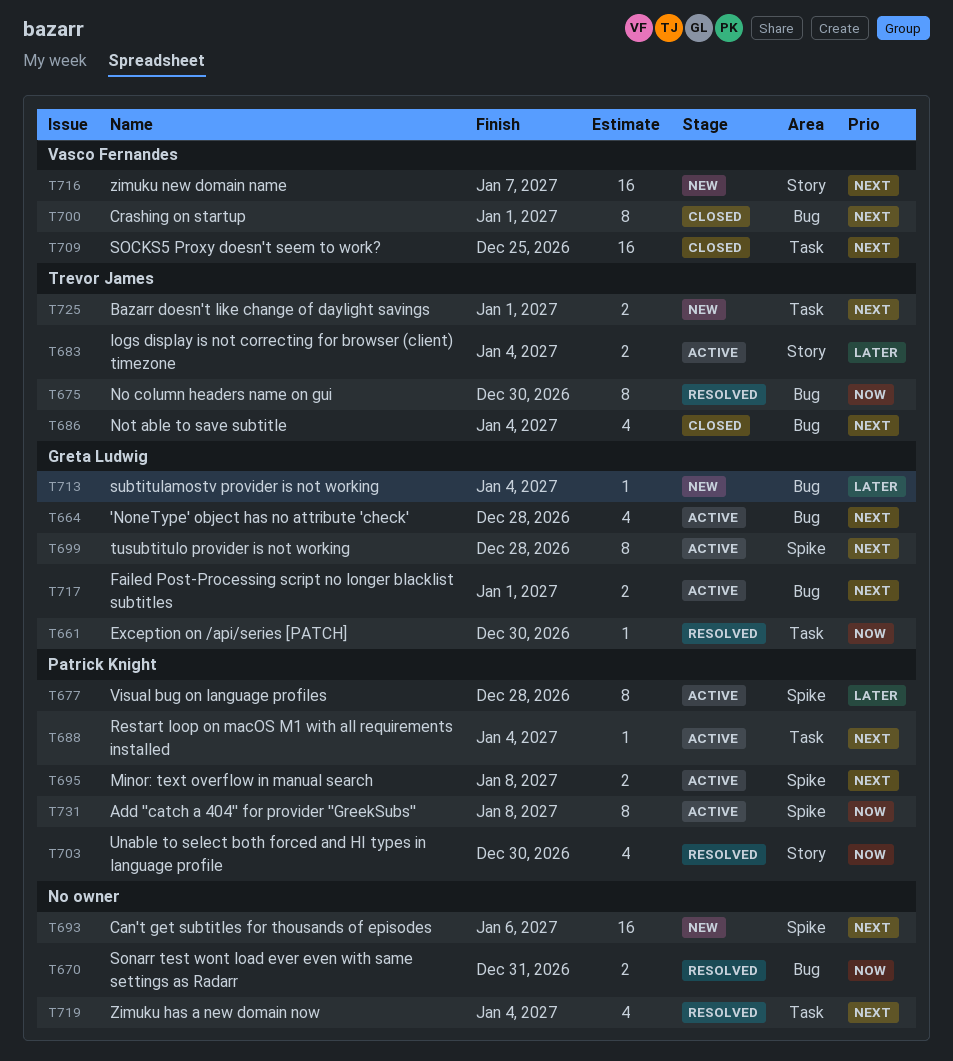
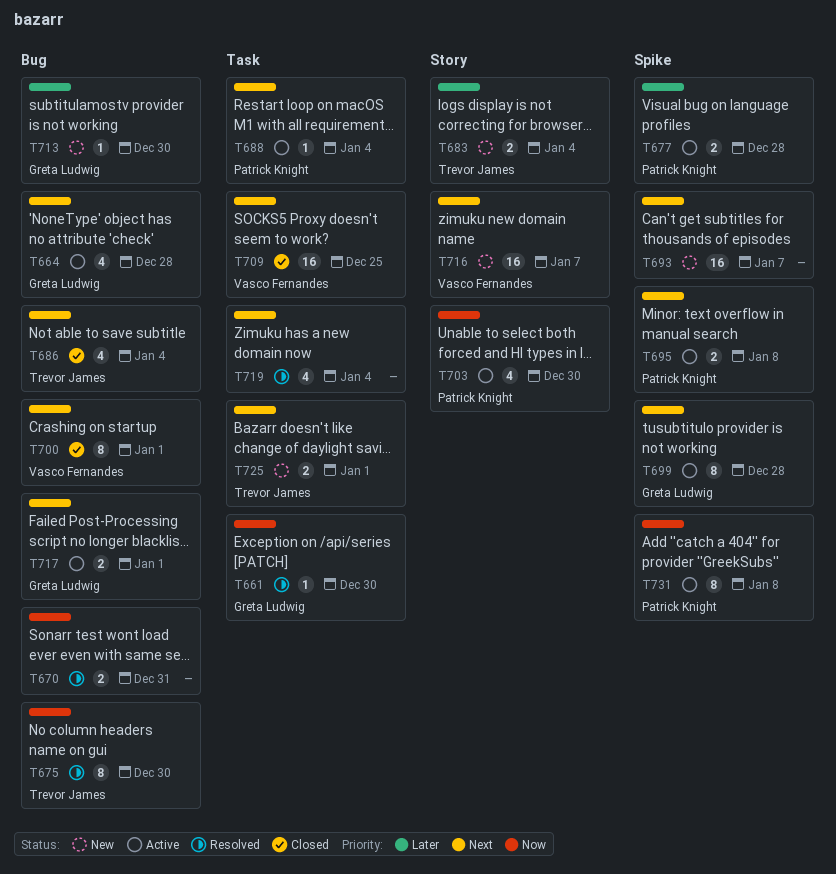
T677, estimate: 8 -> 2
T683, status: Active -> New
T693, due: Jan 6 -> Jan 7
T703, status: Resolved -> Active
T713, due: Jan 4 -> Dec 30

